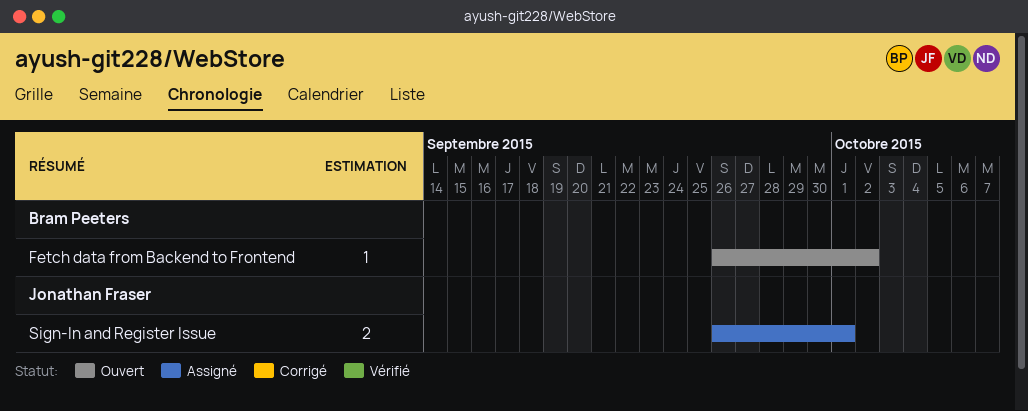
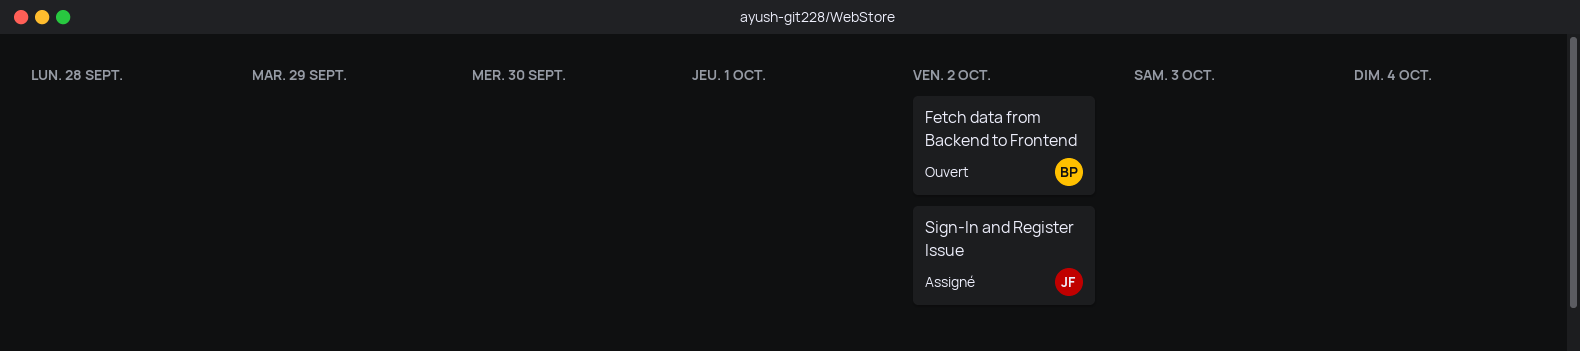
Sign-In and Register Issue, due: Oct 1 -> Oct 2

